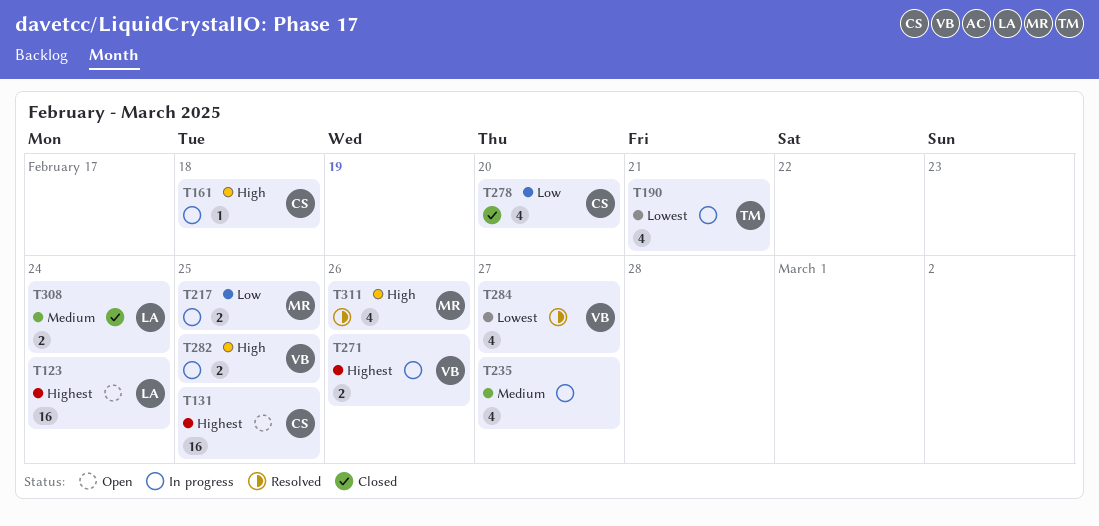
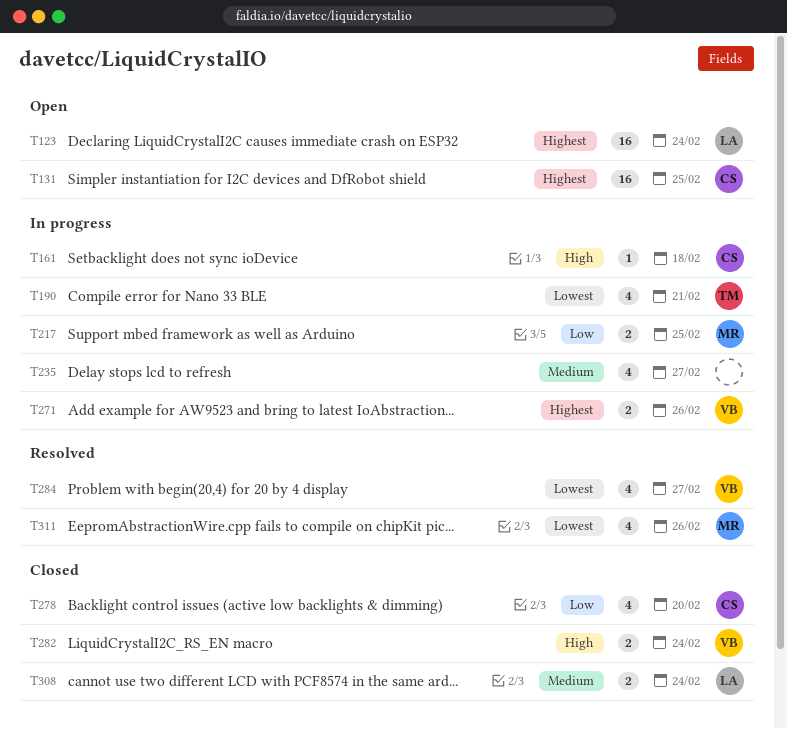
T282, status: In progress -> Closed
T282, due: Feb 25 -> Feb 24
T311, priority: High -> Lowest

